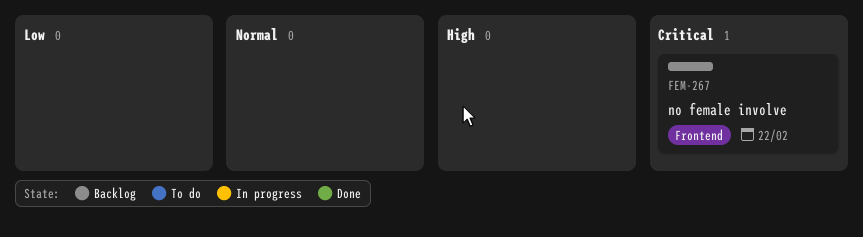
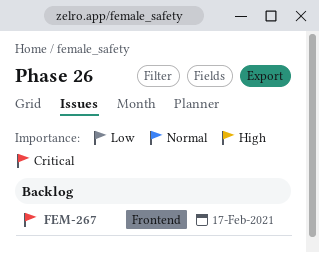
FEM-267, due: Feb 22 -> Feb 17

